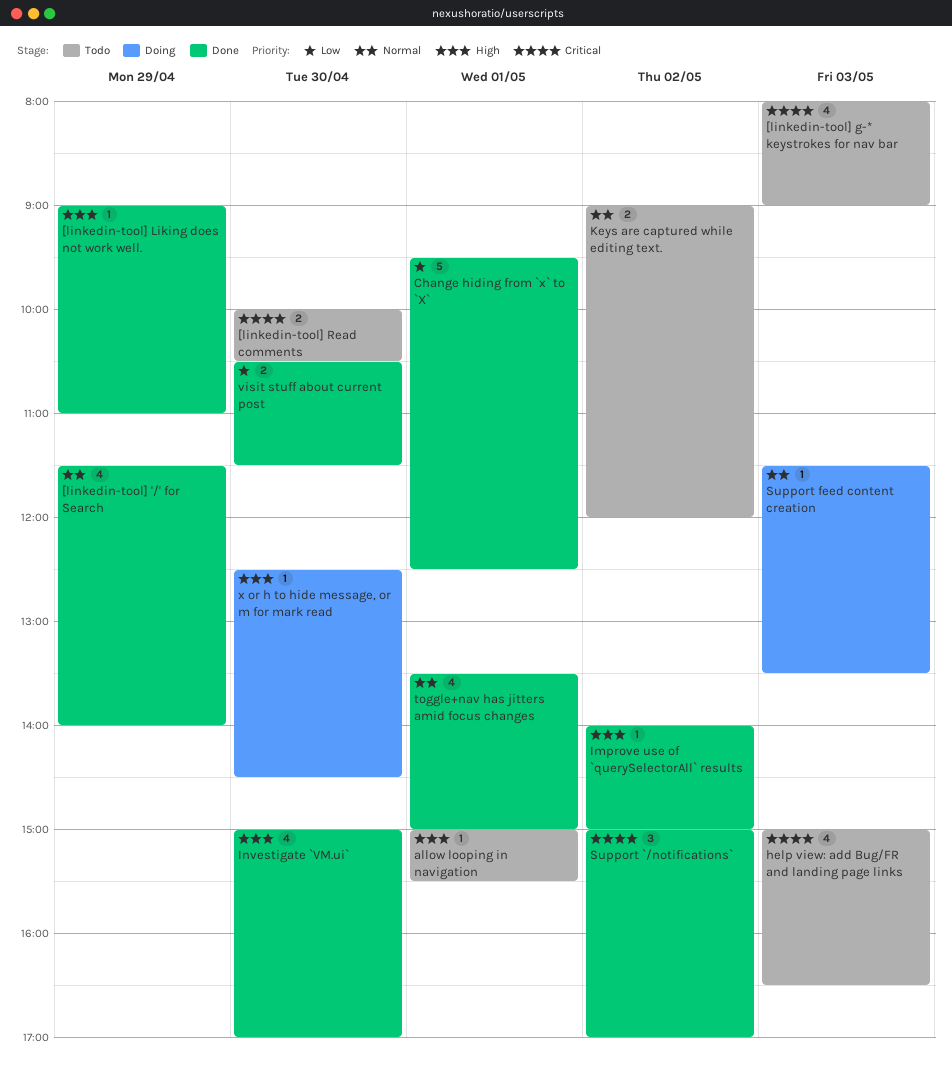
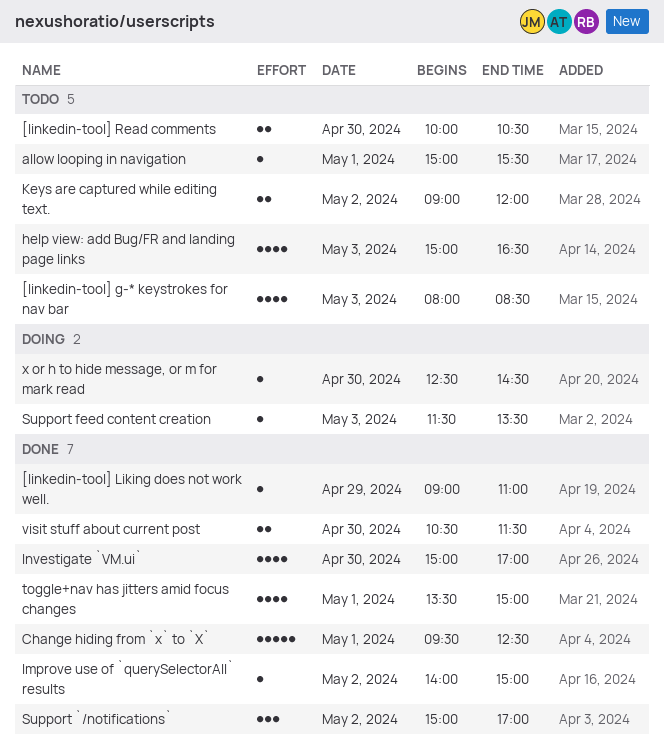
[linkedin-tool] '/' for Search: present -> none
[linkedin-tool] g-* keystrokes for nav bar, ends: 09:00 -> 08:30

